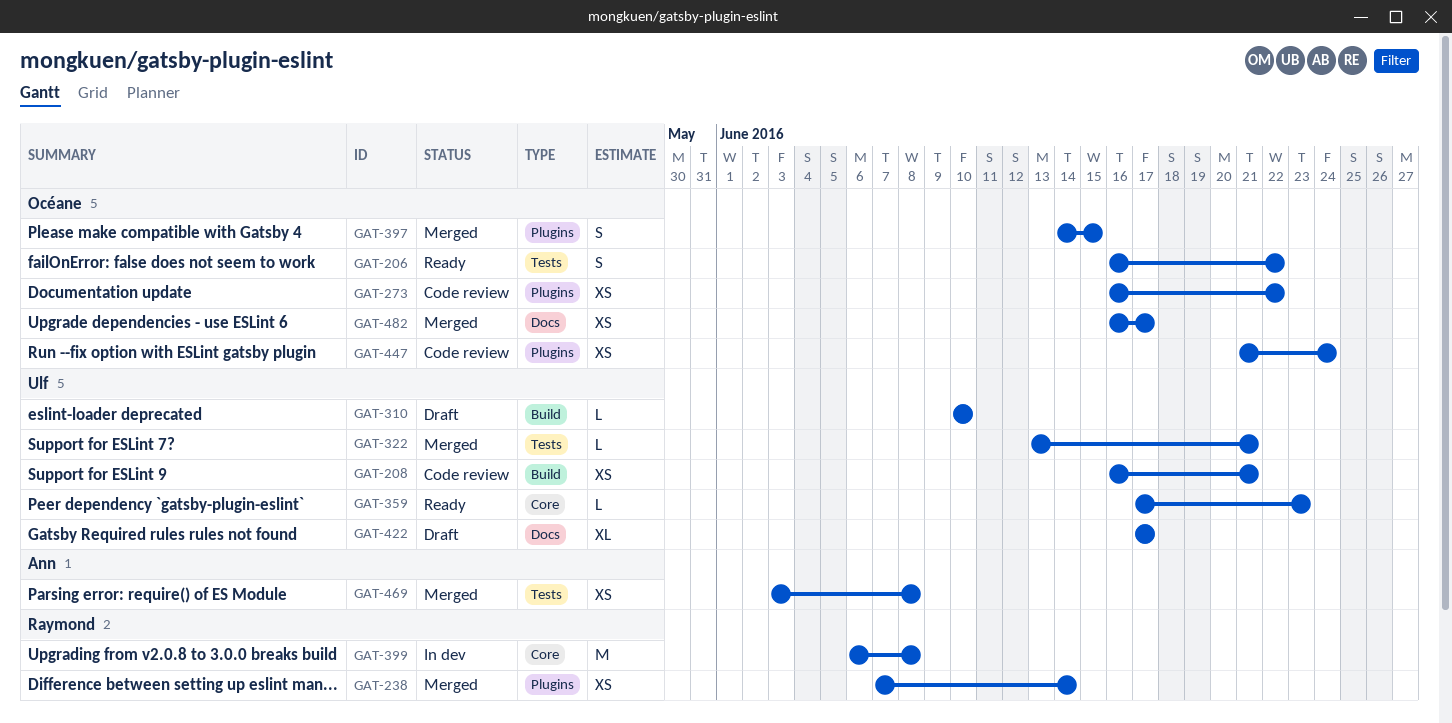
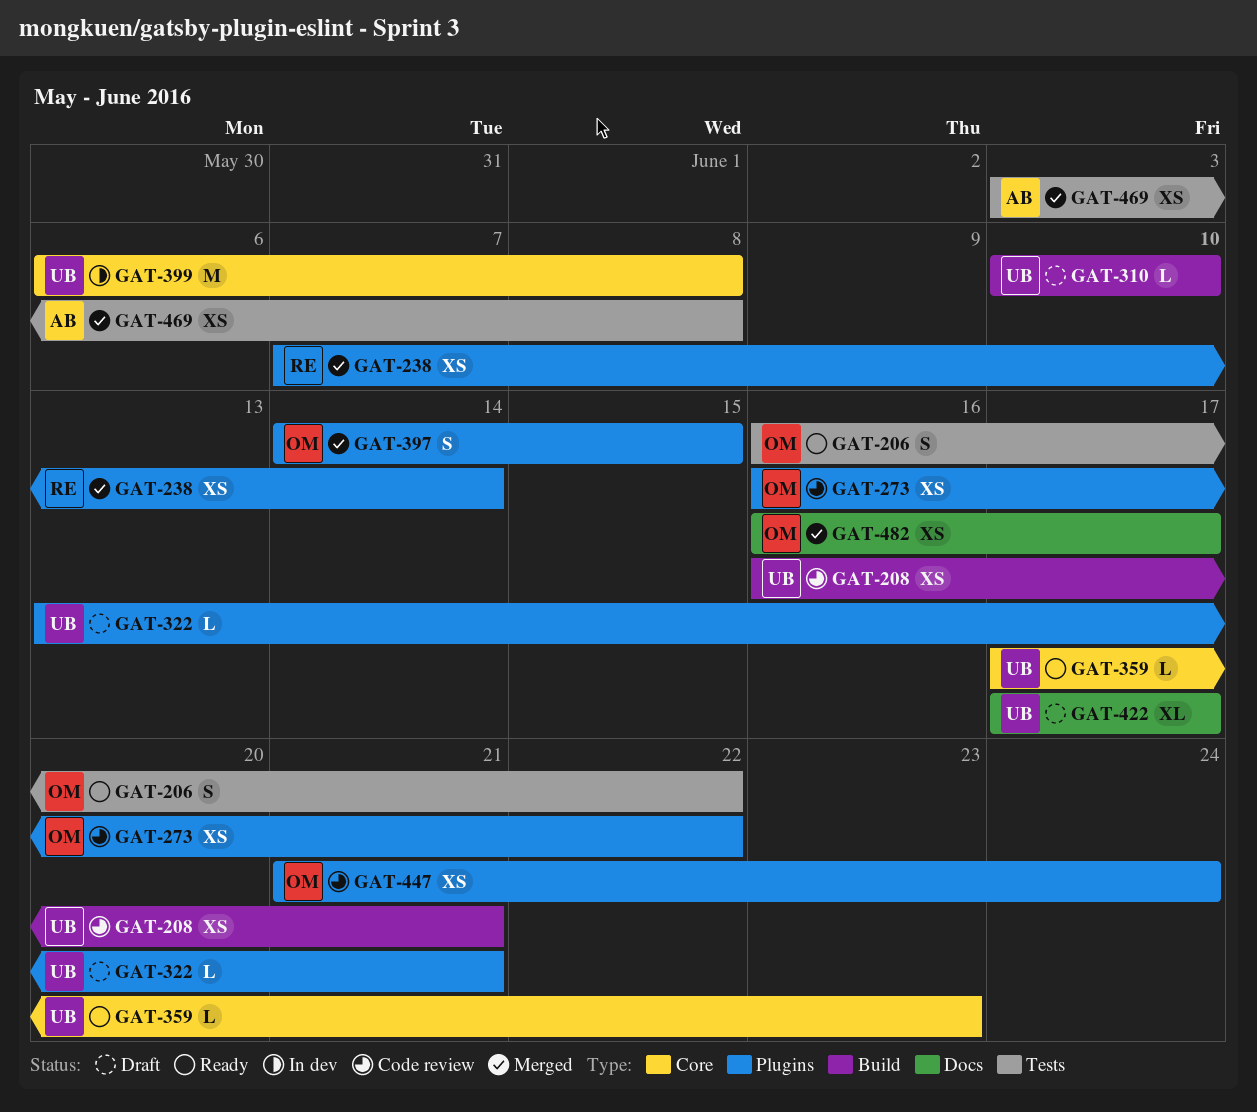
GAT-322, status: Merged -> Draft
GAT-322, label: Tests -> Plugins
GAT-399, owner: Raymond -> Ulf

